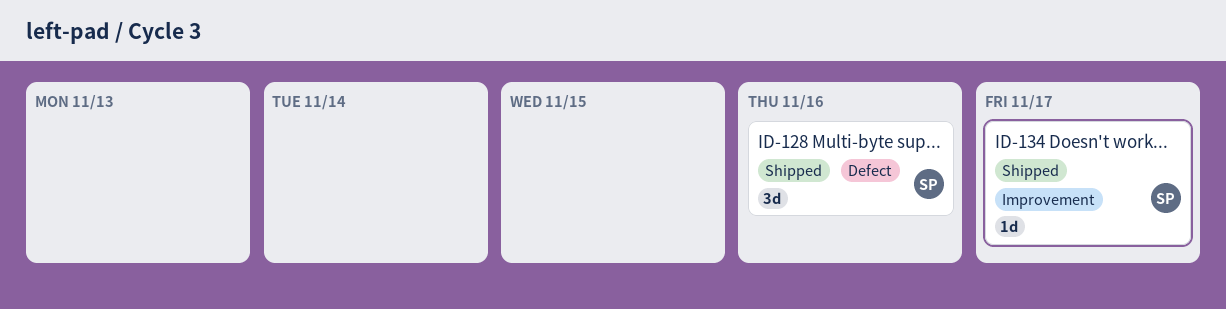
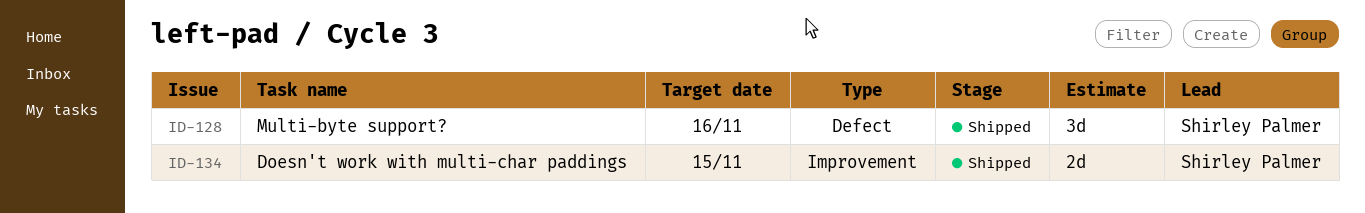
ID-134, estimate: 1d -> 2d
ID-134, due: Nov 17 -> Nov 15

